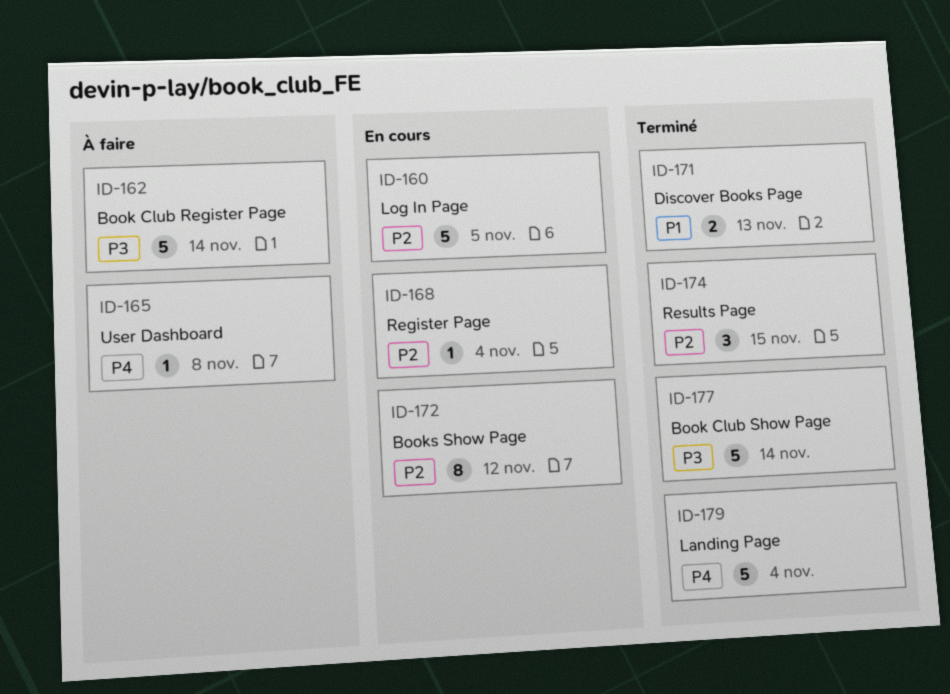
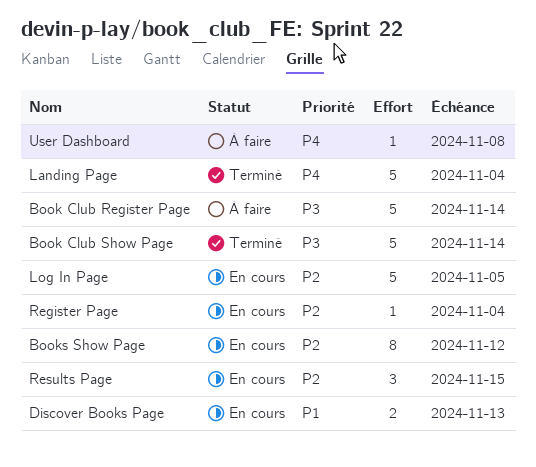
Discover Books Page, status: Terminé -> En cours
Results Page, status: Terminé -> En cours

